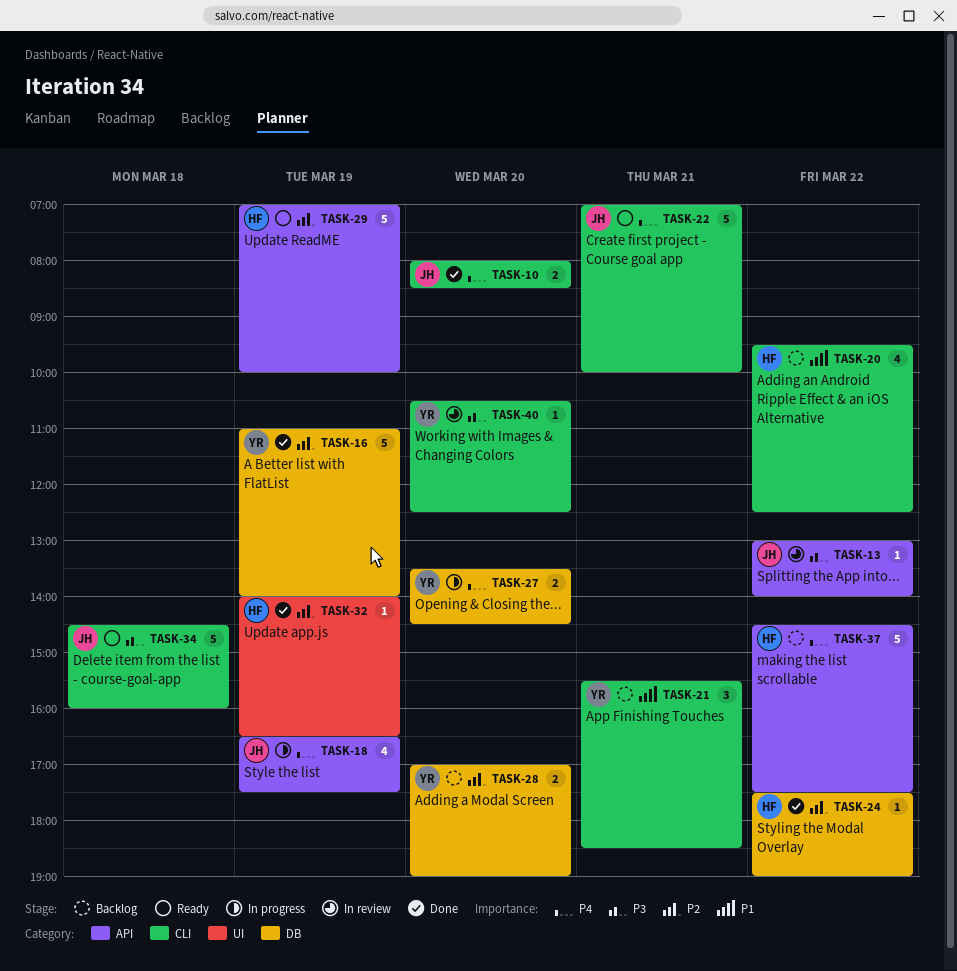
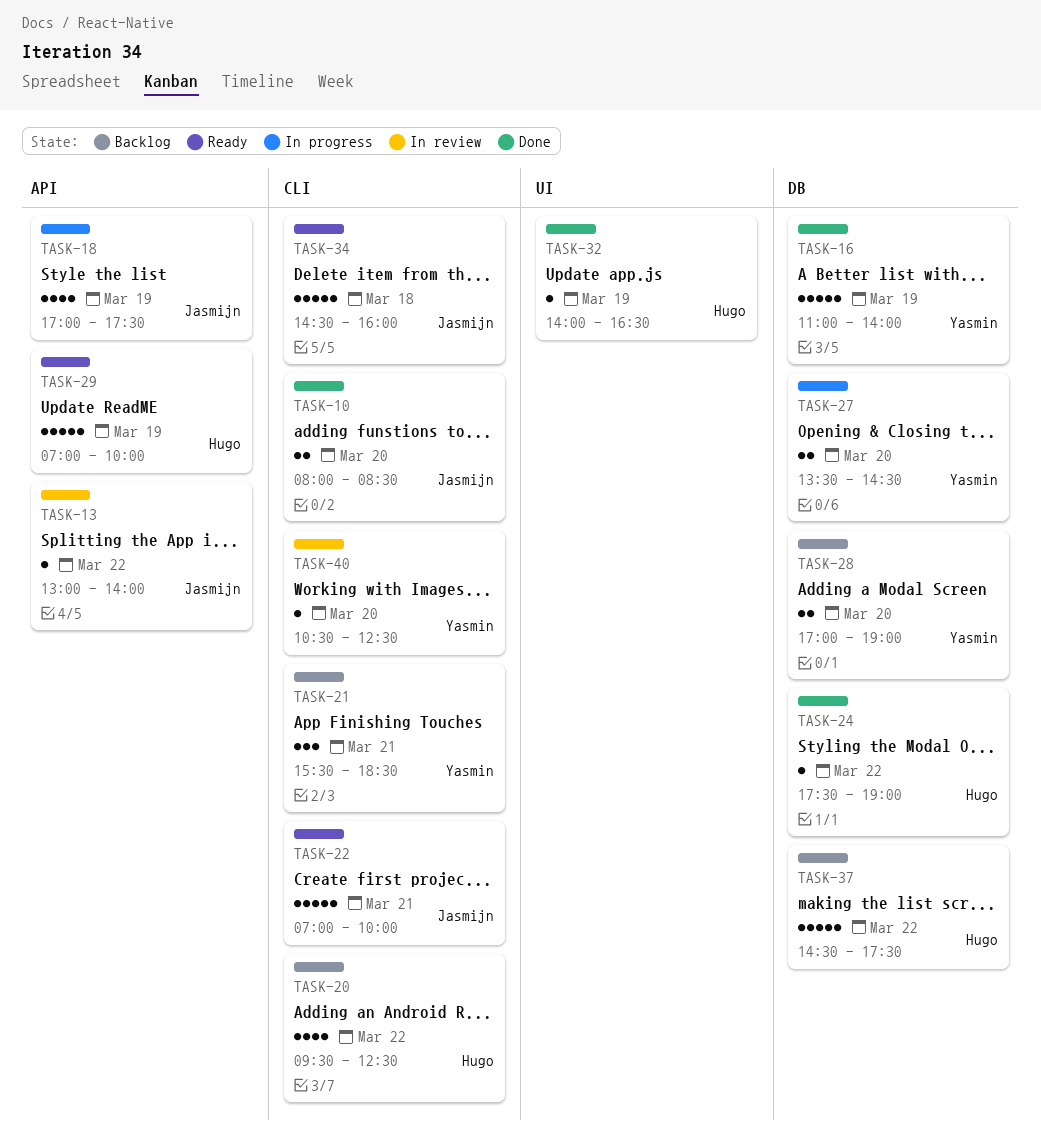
TASK-18, begins: 16:30 -> 17:00
TASK-37, label: API -> DB

